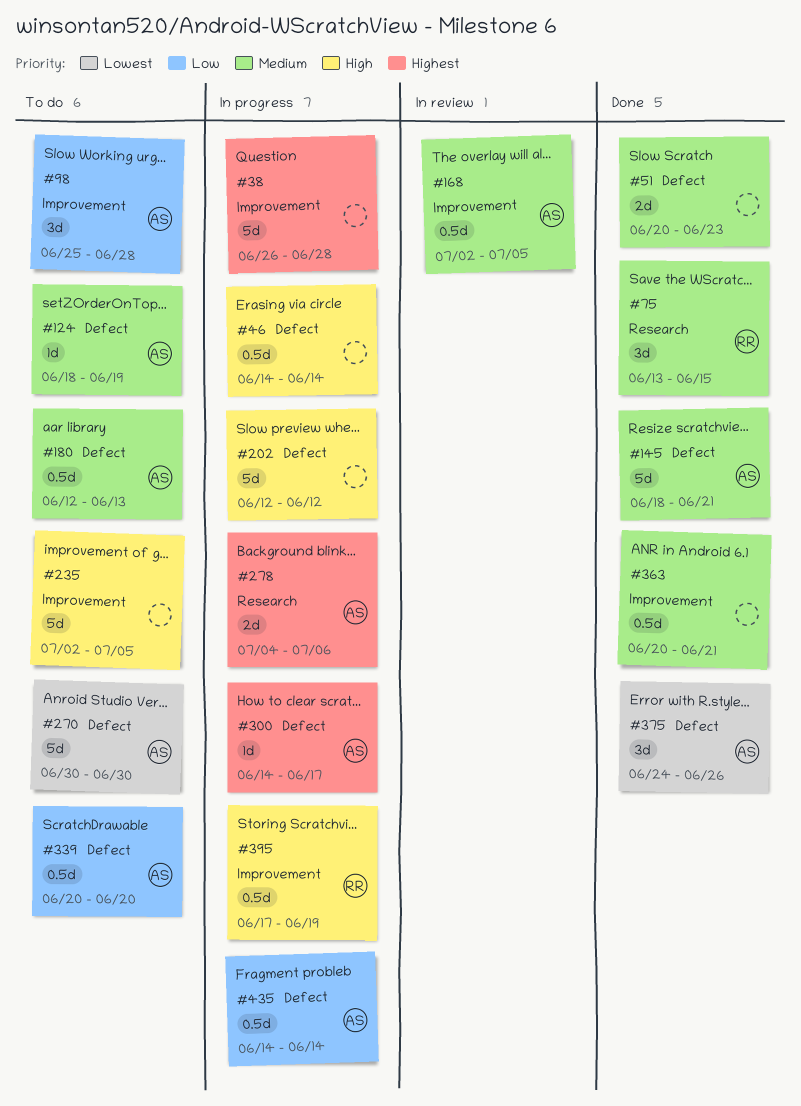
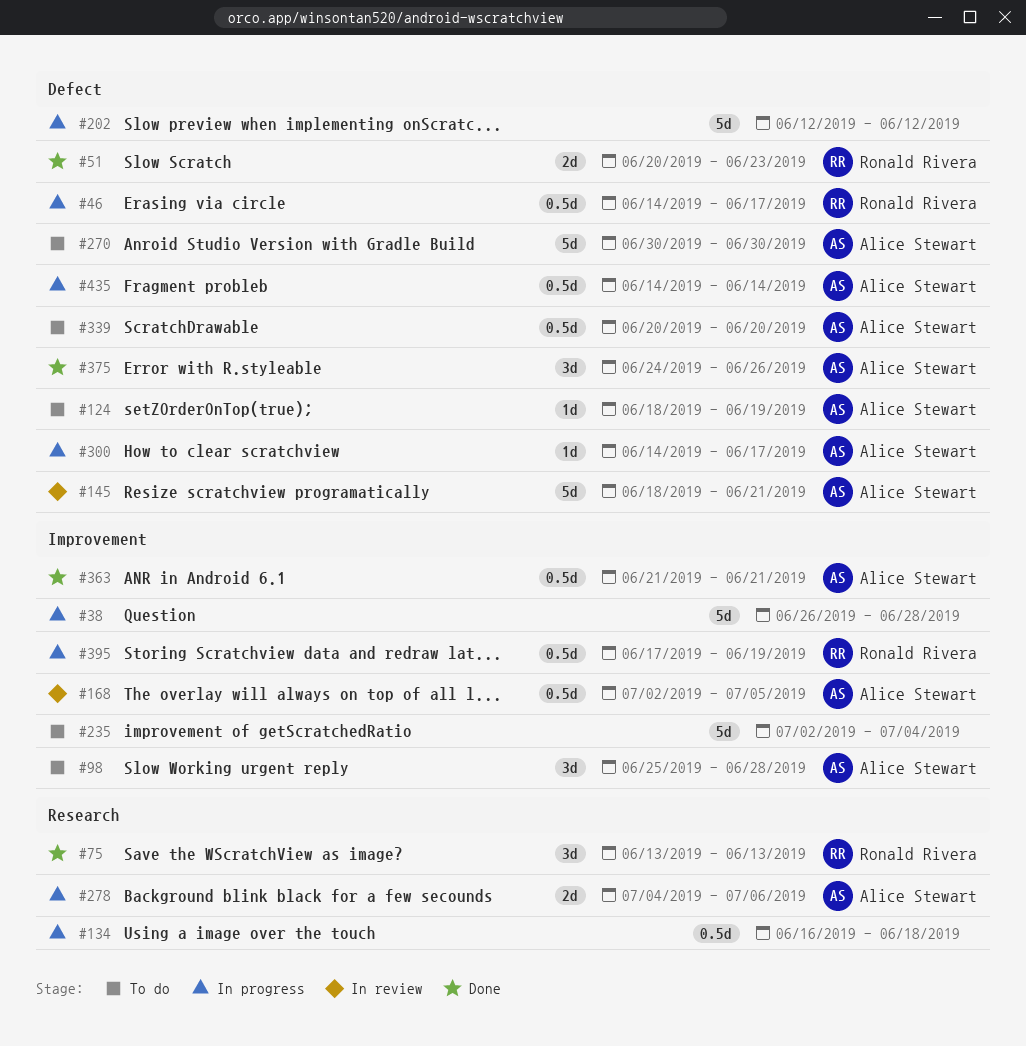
#46, owner: none -> Ronald Rivera
#46, due: Jun 14 -> Jun 17
#51, owner: none -> Ronald Rivera
#75, due: Jun 15 -> Jun 13
#134: none -> present
#145, status: Done -> In review
#180: present -> none
#235, due: Jul 5 -> Jul 4
#363, owner: none -> Alice Stewart
#363, start: Jun 20 -> Jun 21

